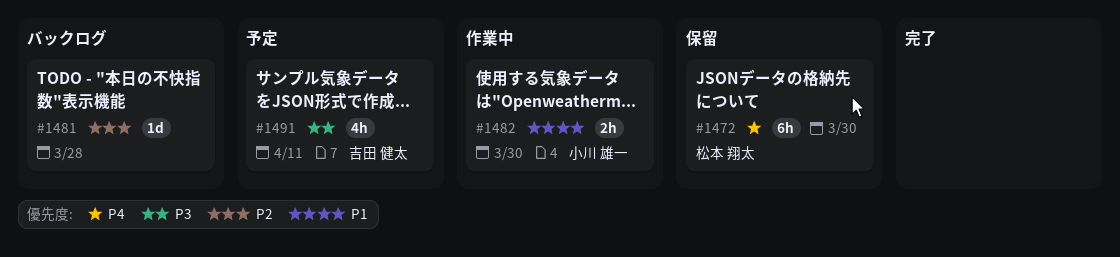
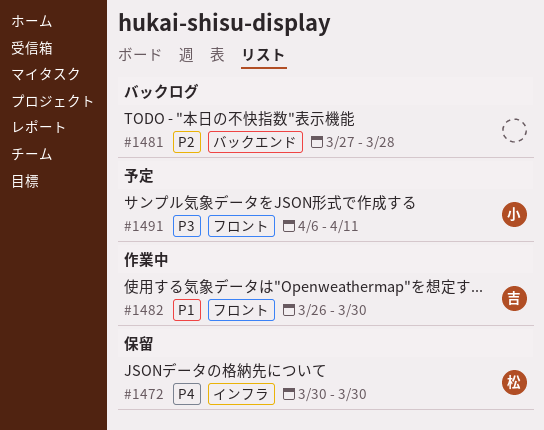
#1482, owner: 小川 雄一 -> 吉田 健太
#1491, owner: 吉田 健太 -> 小川 雄一

